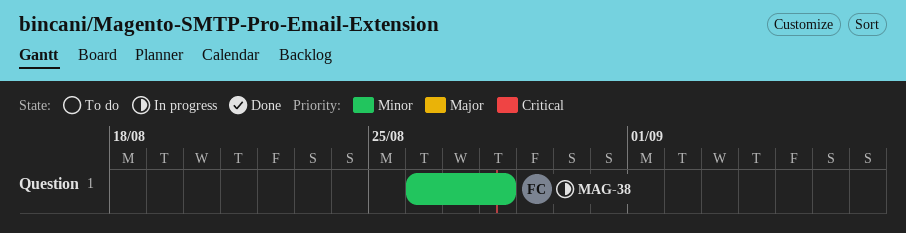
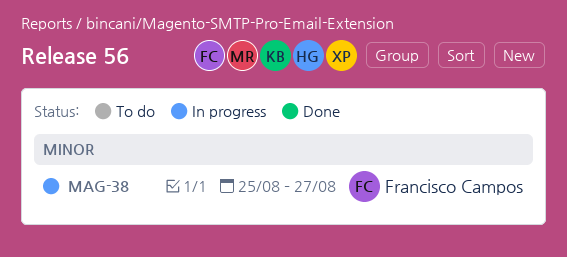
MAG-38, start: Aug 26 -> Aug 25
MAG-38, due: Aug 28 -> Aug 27

